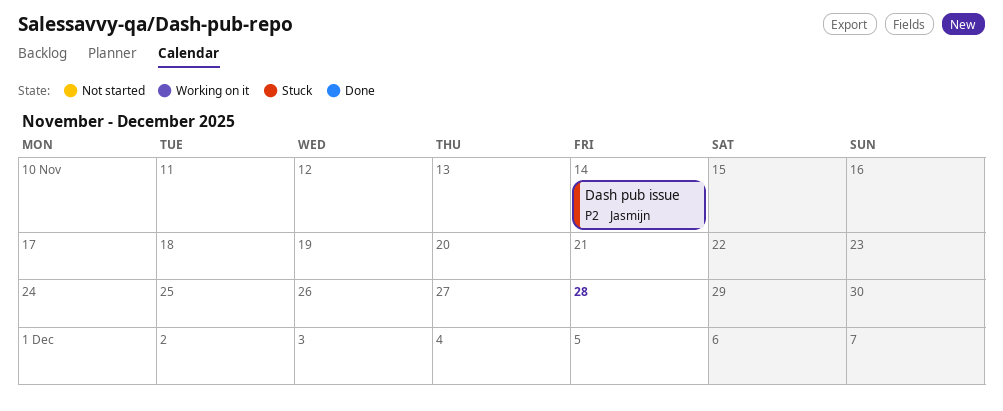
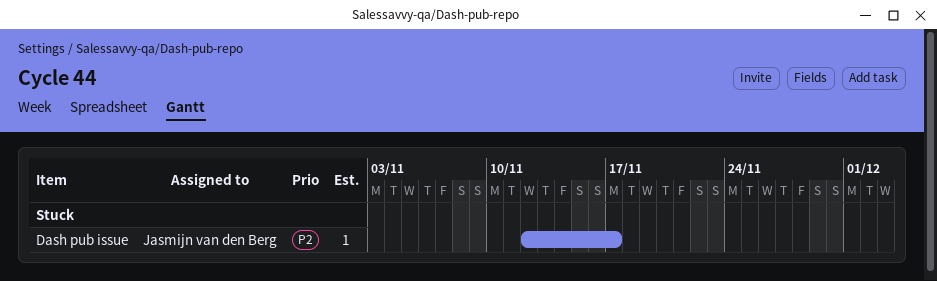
Dash pub issue, due: Nov 14 -> Nov 17

